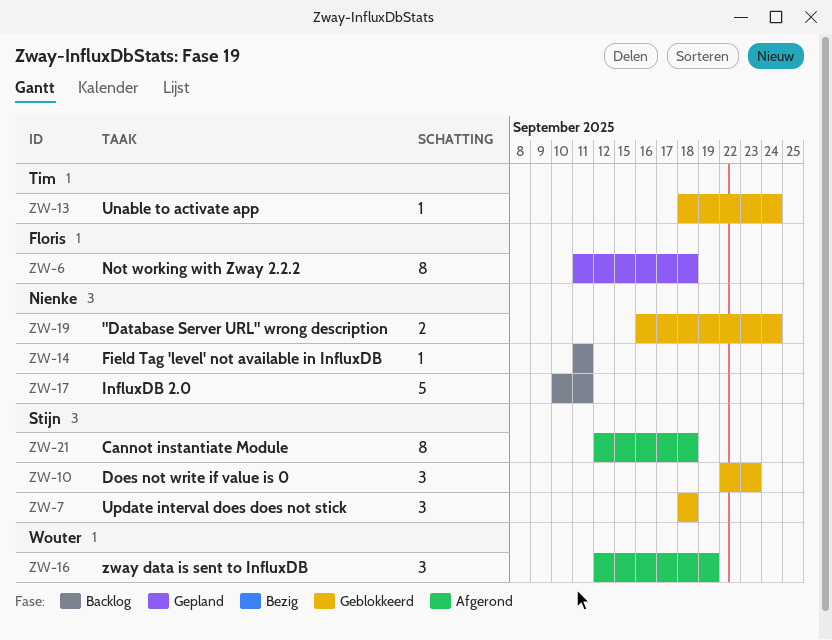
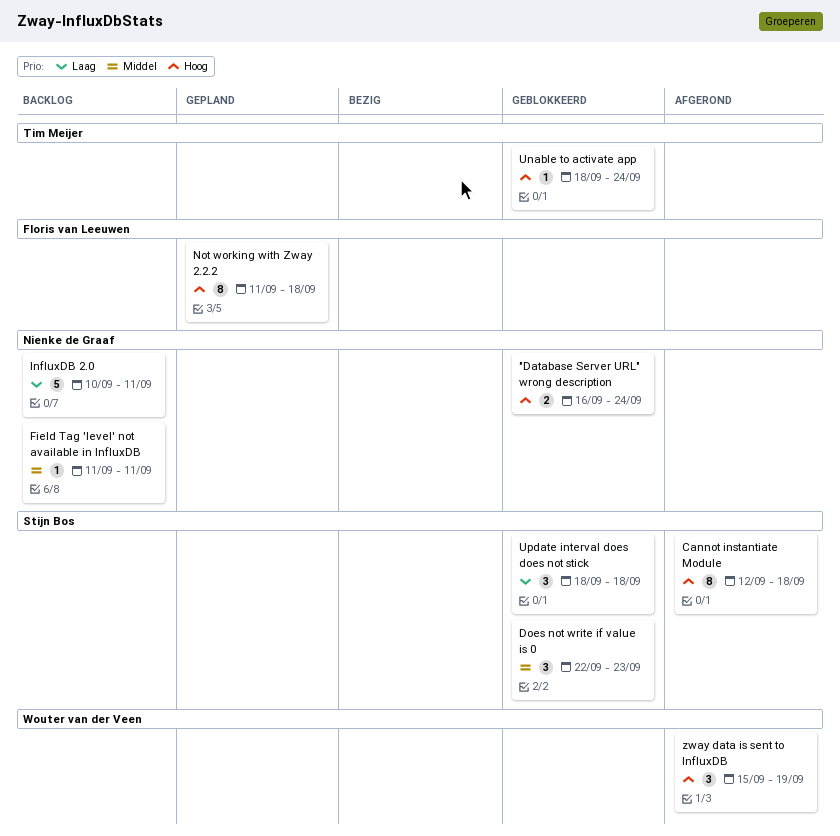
zway data is sent to InfluxDB, start: Sep 12 -> Sep 15

